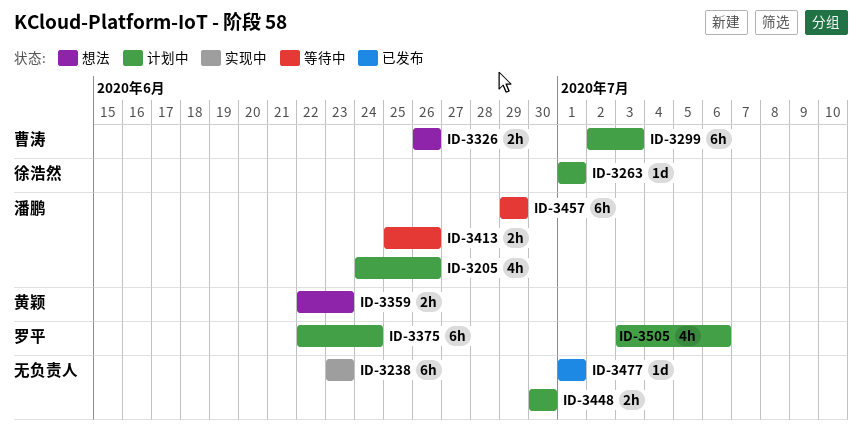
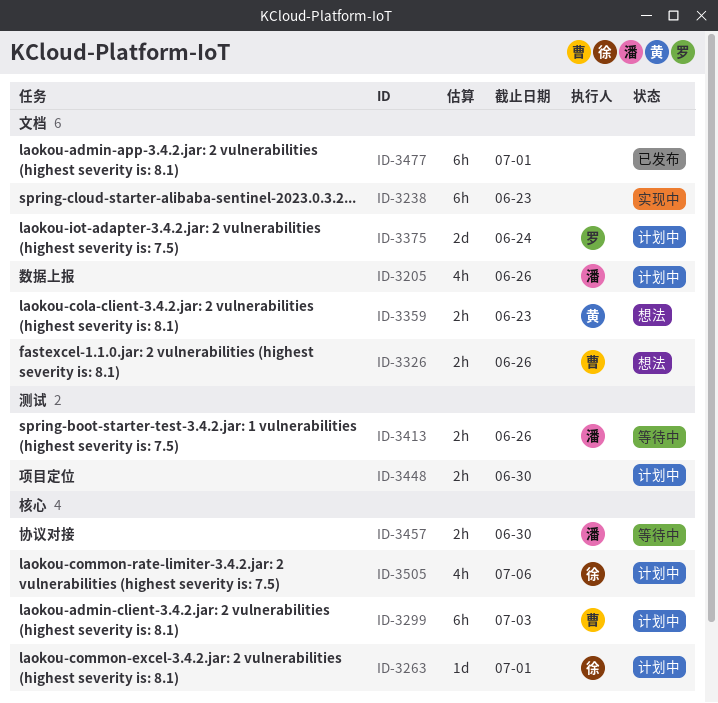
ID-3375, estimate: 6h -> 2d
ID-3457, estimate: 6h -> 2h
ID-3457, due: Jun 29 -> Jun 30
ID-3477, estimate: 1d -> 6h
ID-3505, owner: 罗平 -> 徐浩然

